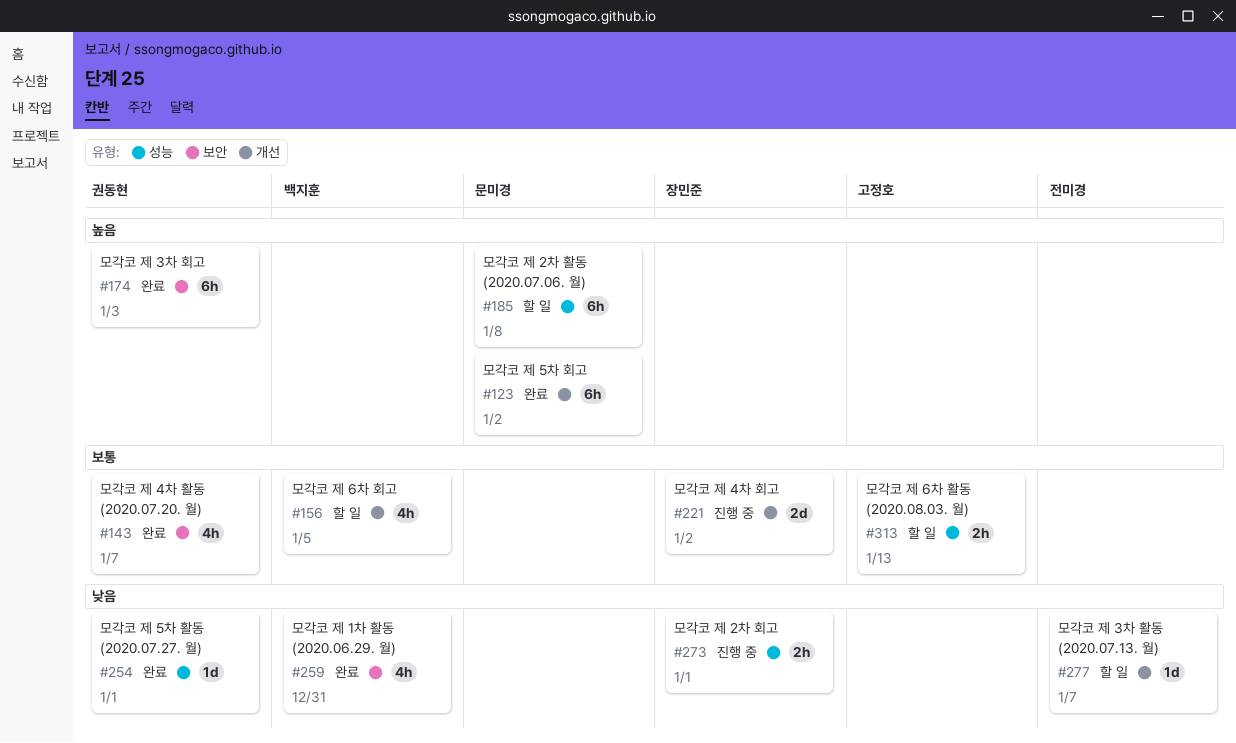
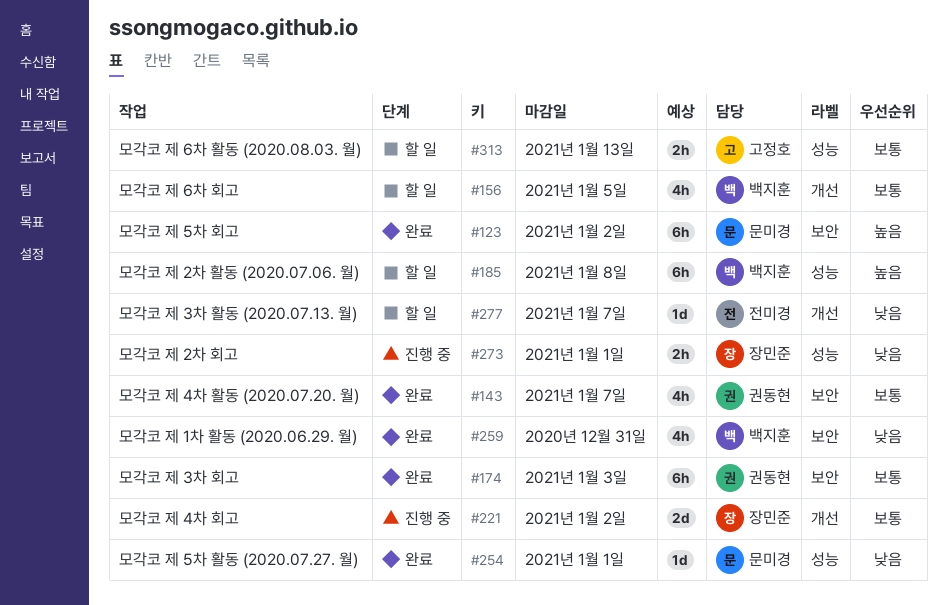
#123, label: 개선 -> 보안
#174, priority: 높음 -> 보통
#185, owner: 문미경 -> 백지훈
#254, owner: 권동현 -> 문미경

